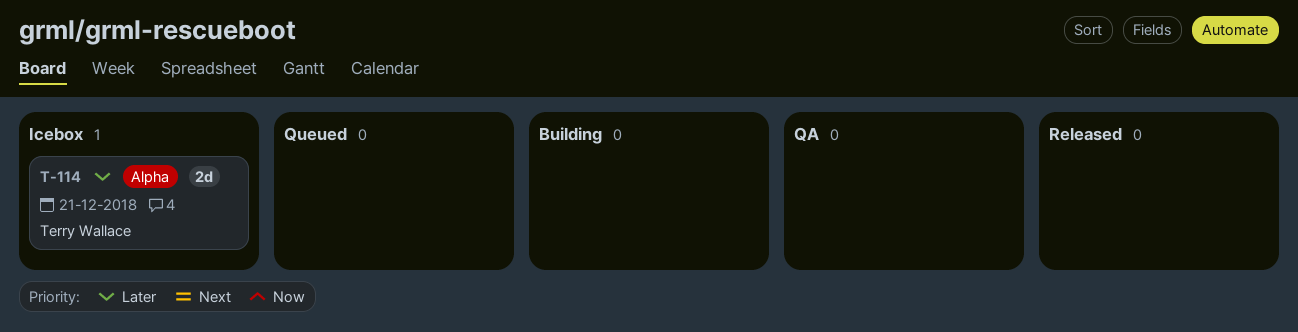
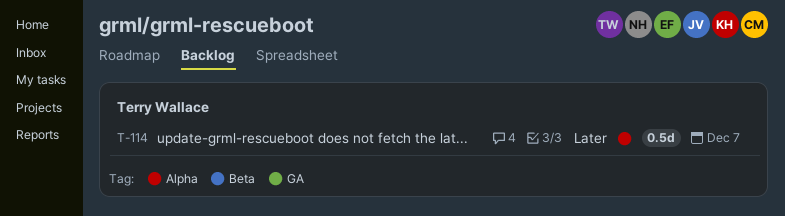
T-114, estimate: 2d -> 0.5d
T-114, due: Dec 21 -> Dec 7

